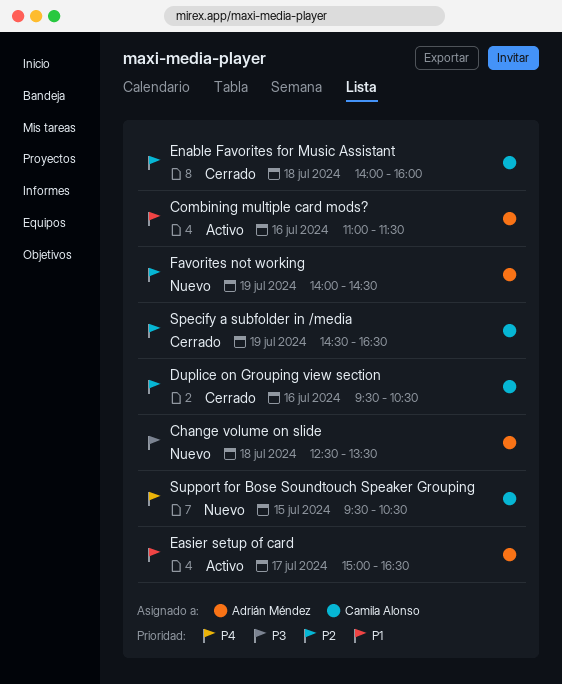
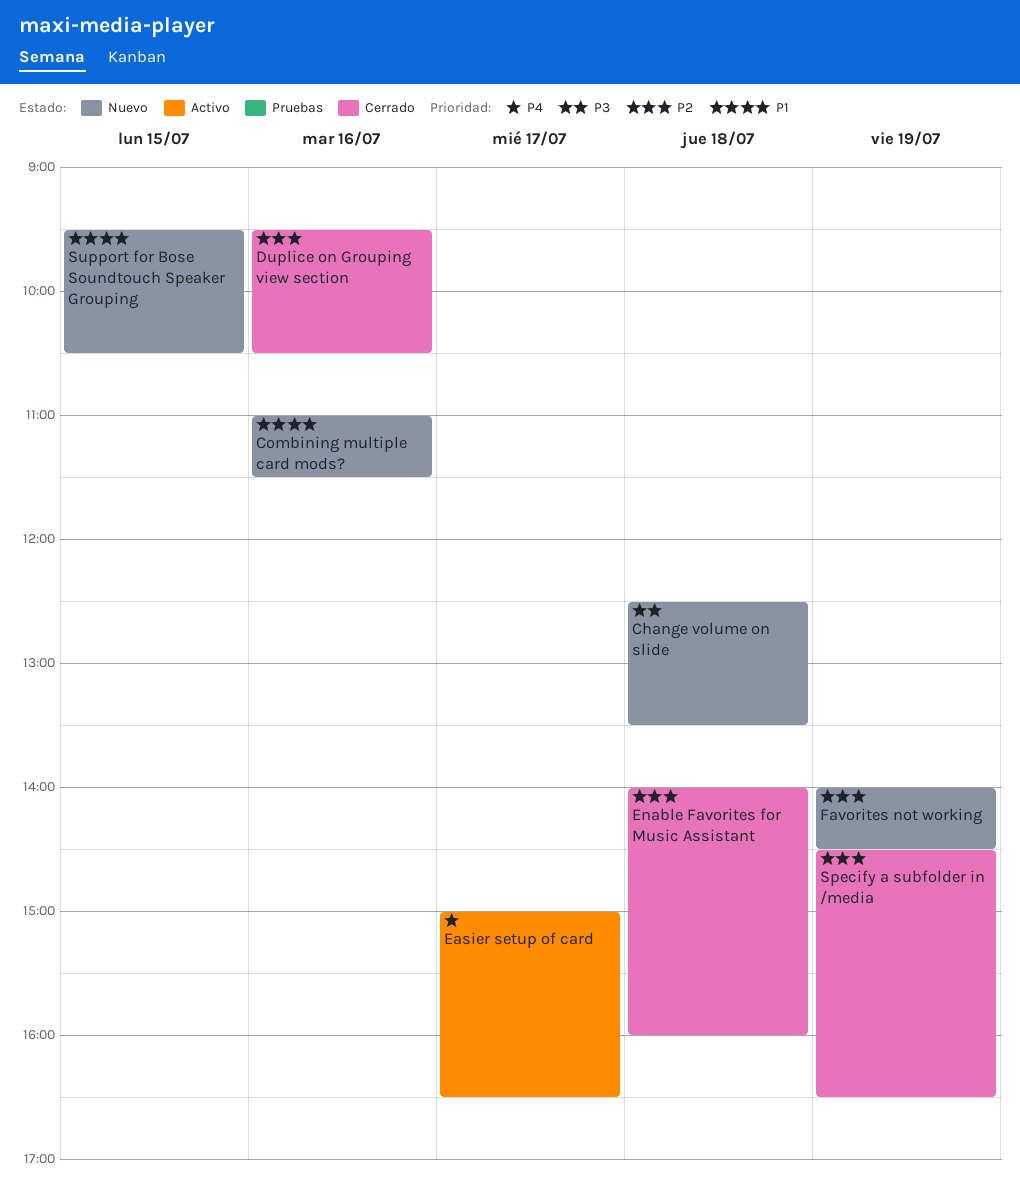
Combining multiple card mods?, status: Activo -> Nuevo
Easier setup of card, priority: P1 -> P4
Support for Bose Soundtouch Speaker Grouping, priority: P4 -> P1

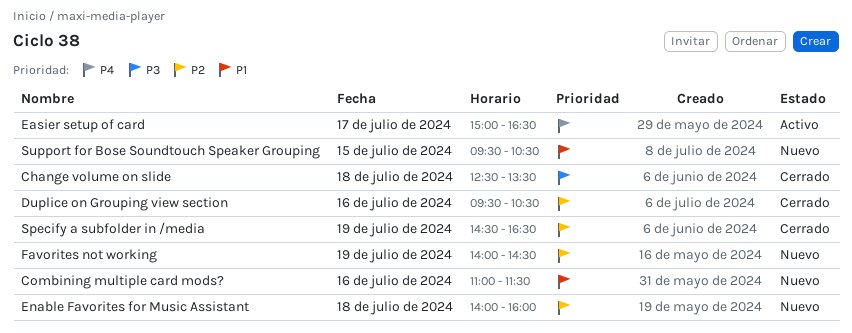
Change volume on slide, status: Nuevo -> Cerrado
Enable Favorites for Music Assistant, status: Cerrado -> Nuevo

